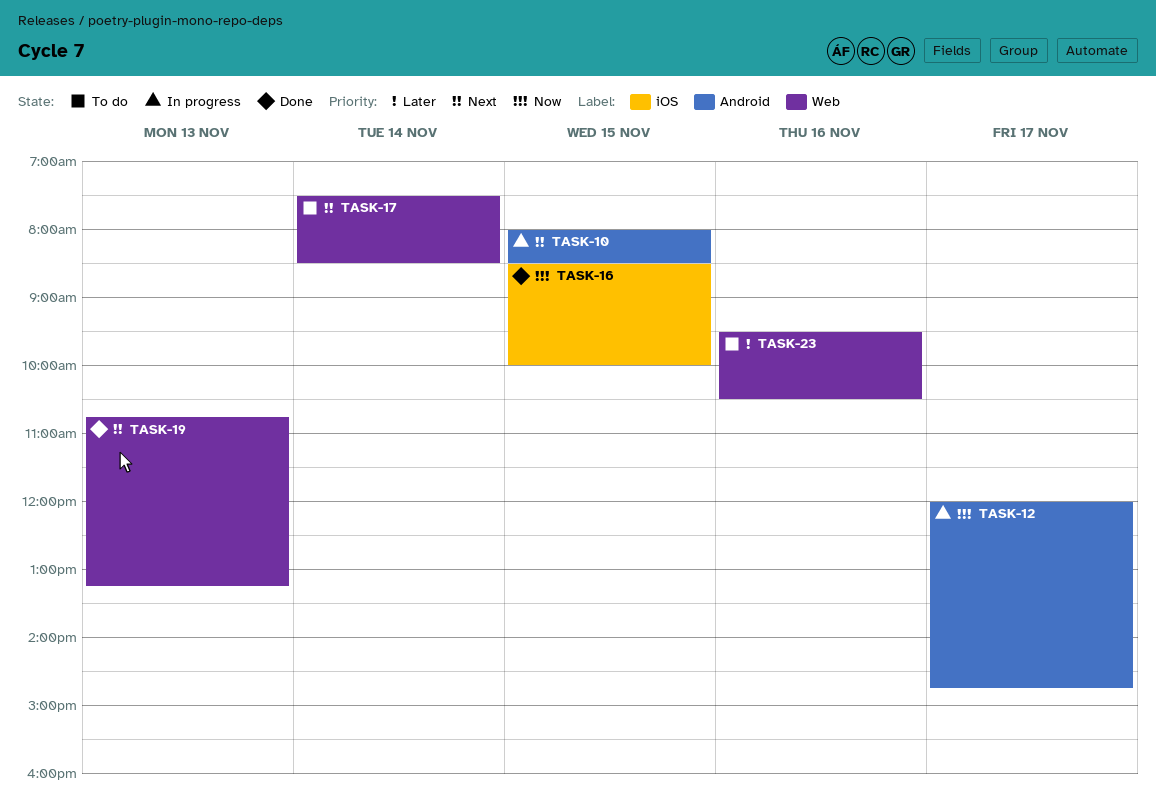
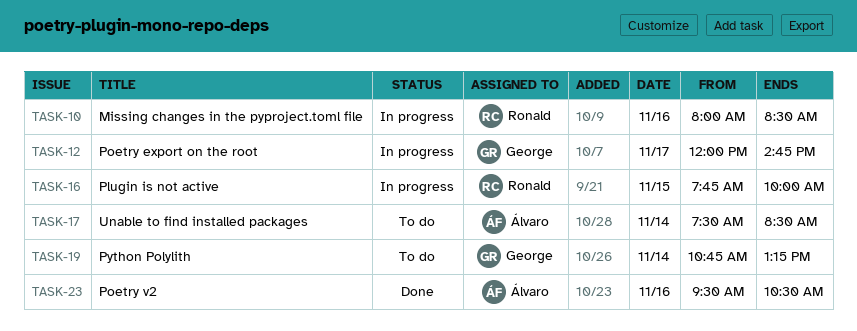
TASK-10, day: Nov 15 -> Nov 16
TASK-16, status: Done -> In progress
TASK-16, begins: 08:30 -> 07:45
TASK-19, status: Done -> To do
TASK-19, day: Nov 13 -> Nov 14
TASK-23, status: To do -> Done

